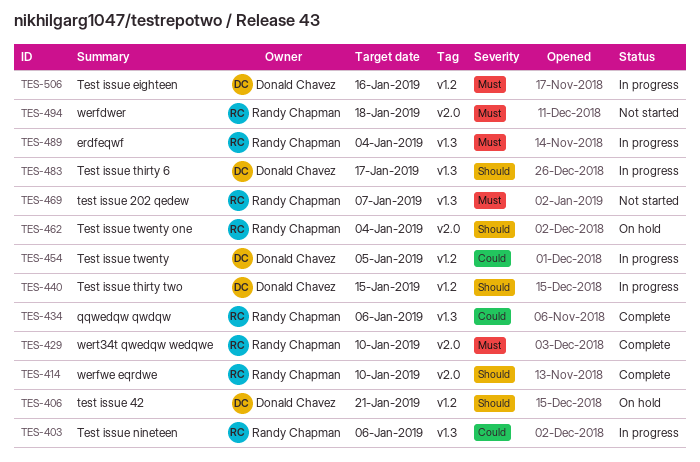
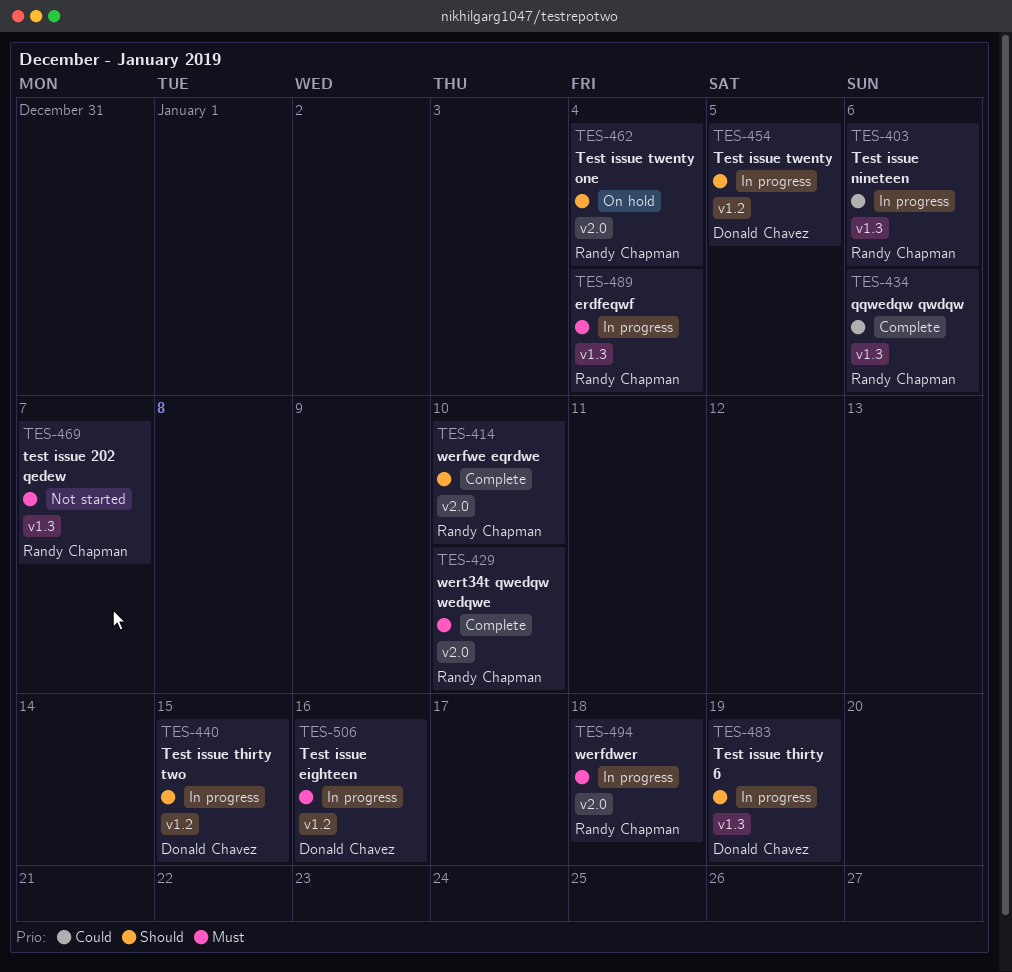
TES-406: present -> none
TES-454, priority: Could -> Should
TES-483, due: Jan 17 -> Jan 19
TES-494, status: Not started -> In progress

